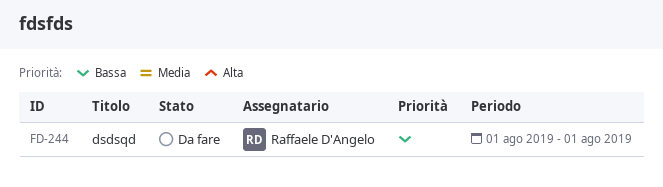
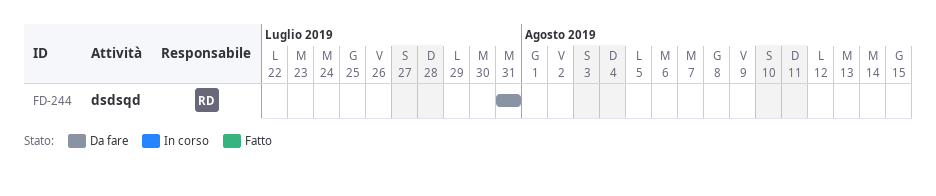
FD-244, start: Aug 1 -> Jul 31
FD-244, due: Aug 1 -> Jul 31

